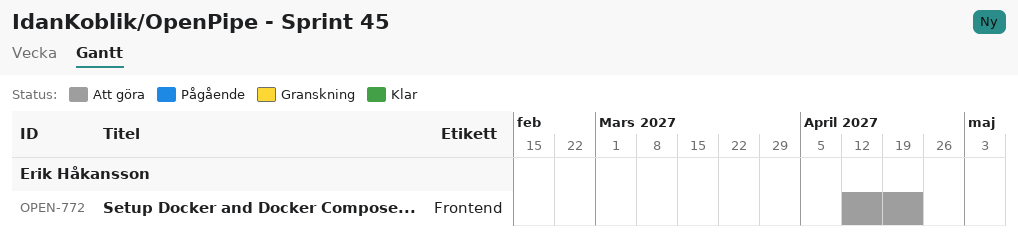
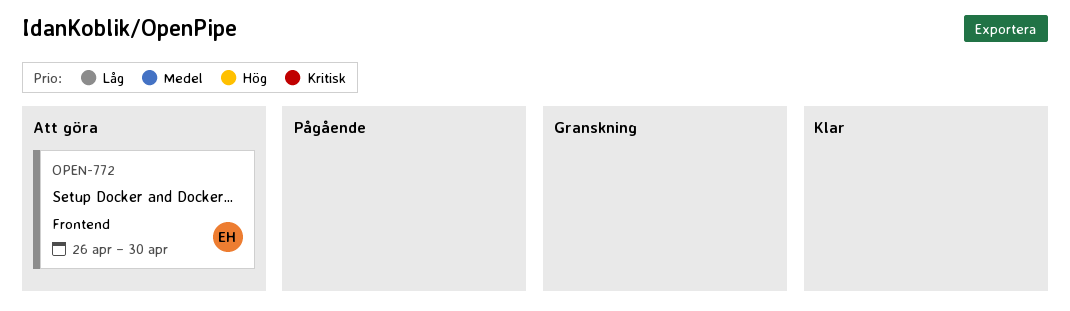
OPEN-772, start: Apr 12 -> Apr 26
OPEN-772, due: Apr 23 -> Apr 30

